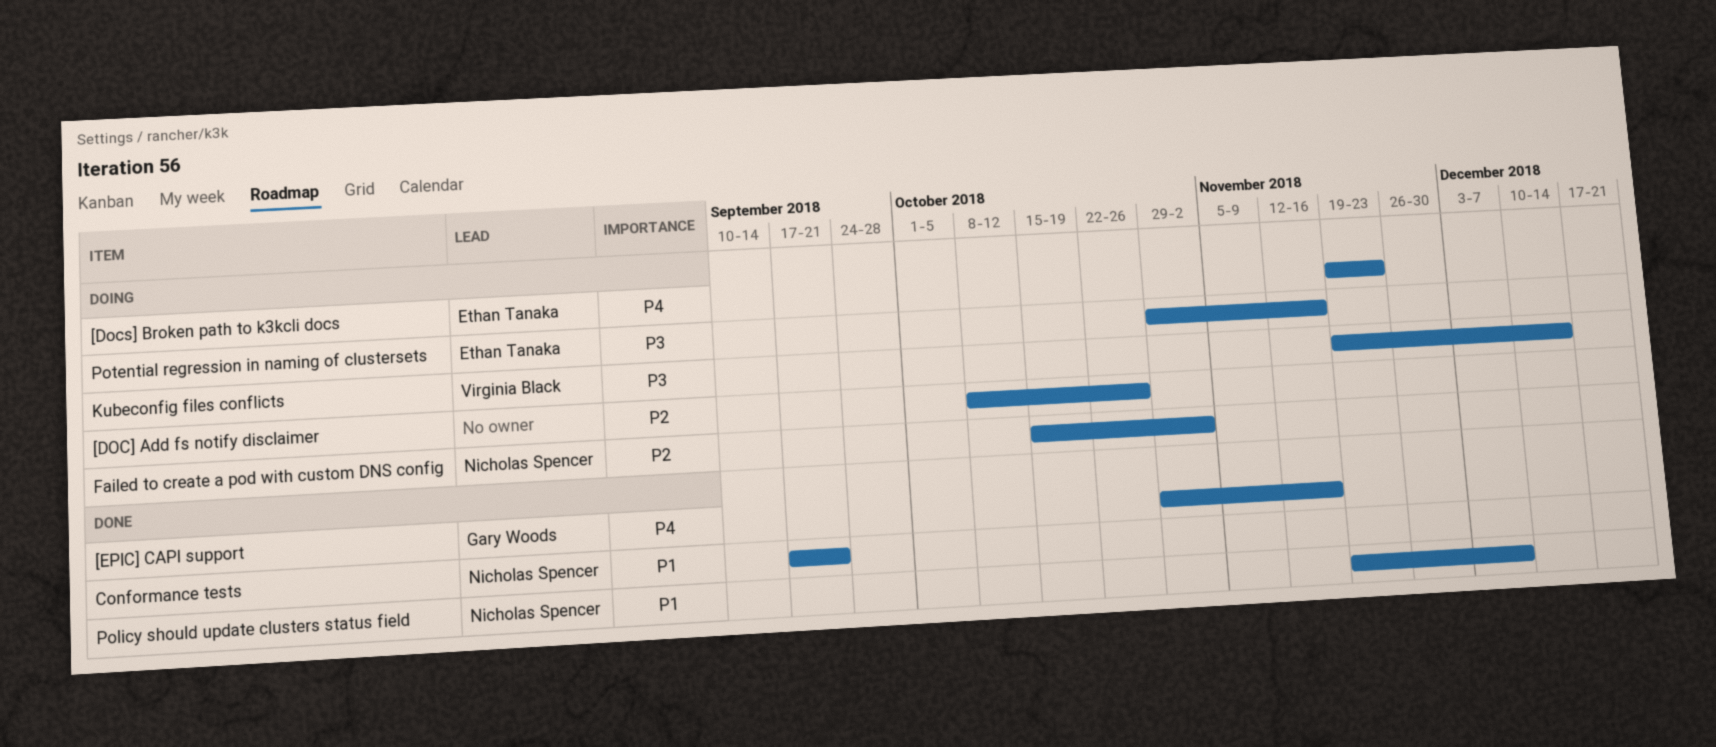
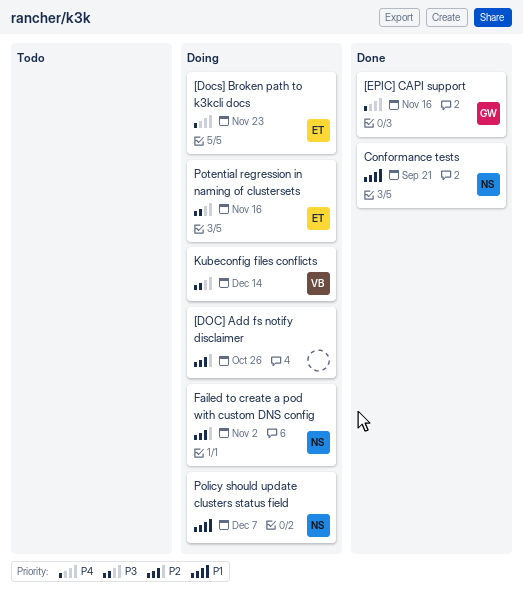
Policy should update clusters status field, status: Done -> Doing

